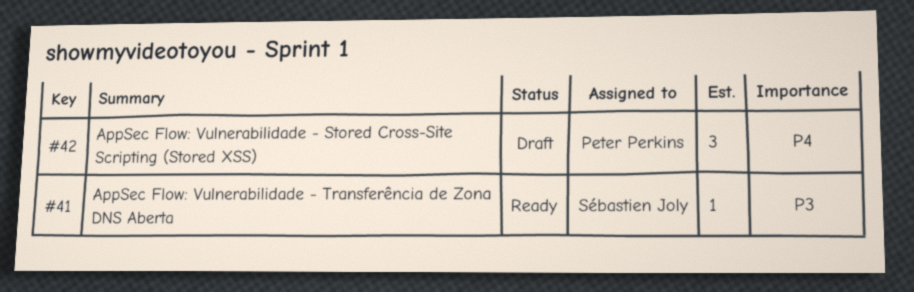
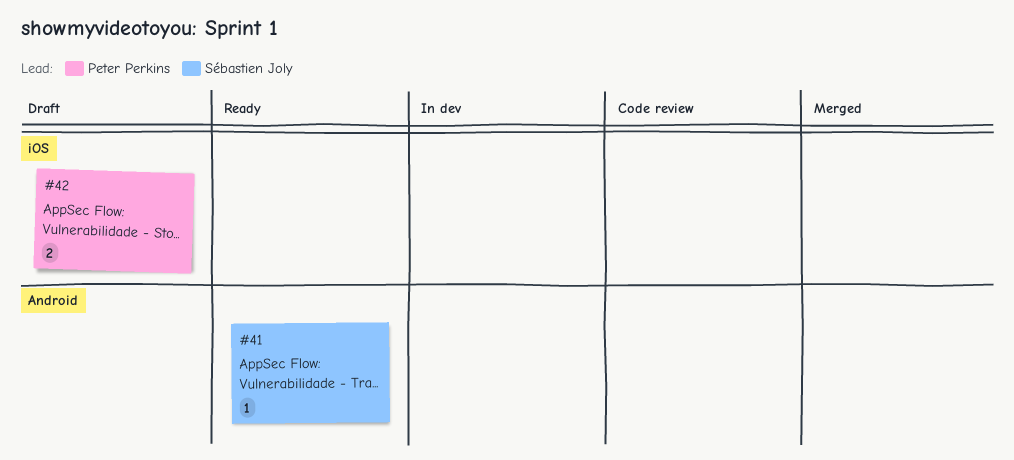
#42, estimate: 3 -> 2

